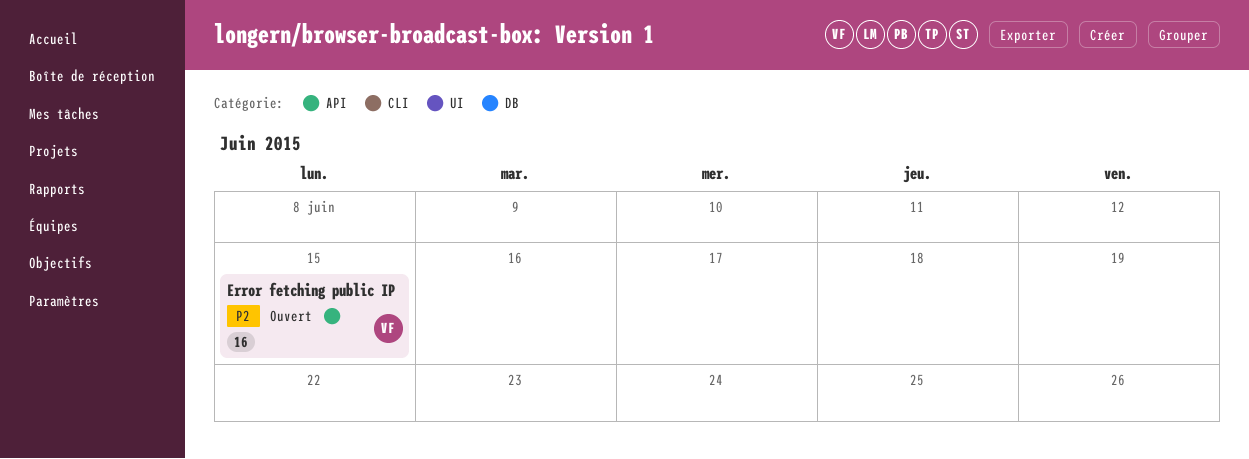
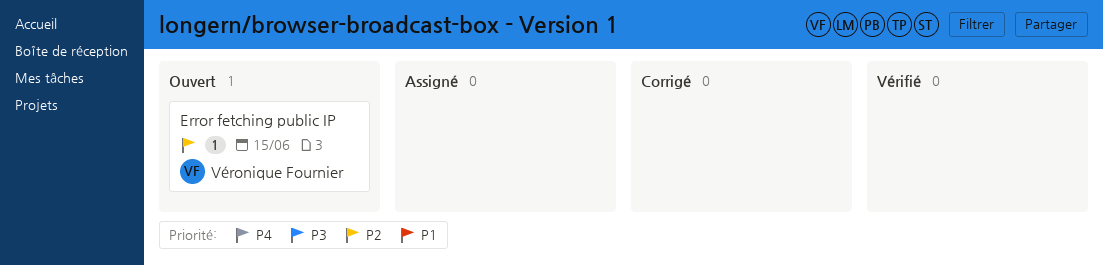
Error fetching public IP, estimate: 16 -> 1

